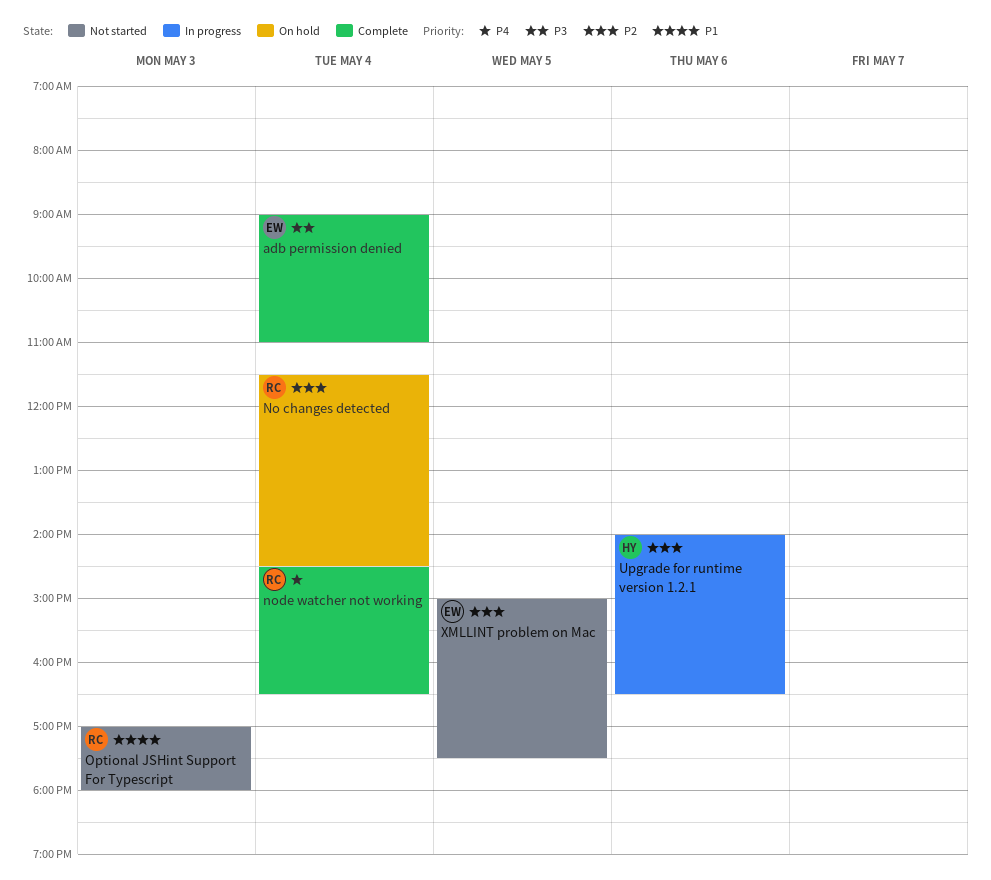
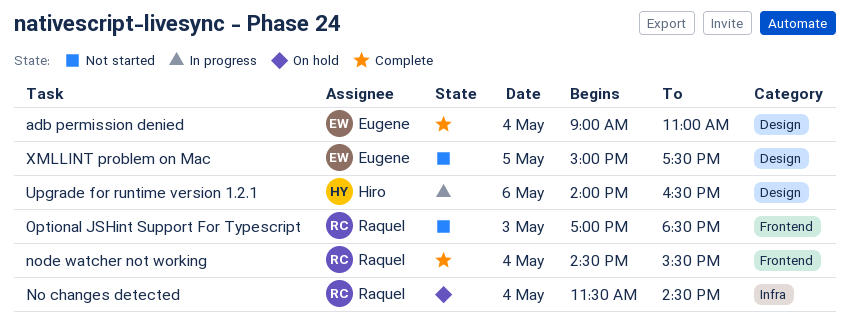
node watcher not working, ends: 16:30 -> 15:30
Optional JSHint Support For Typescript, ends: 18:00 -> 18:30

